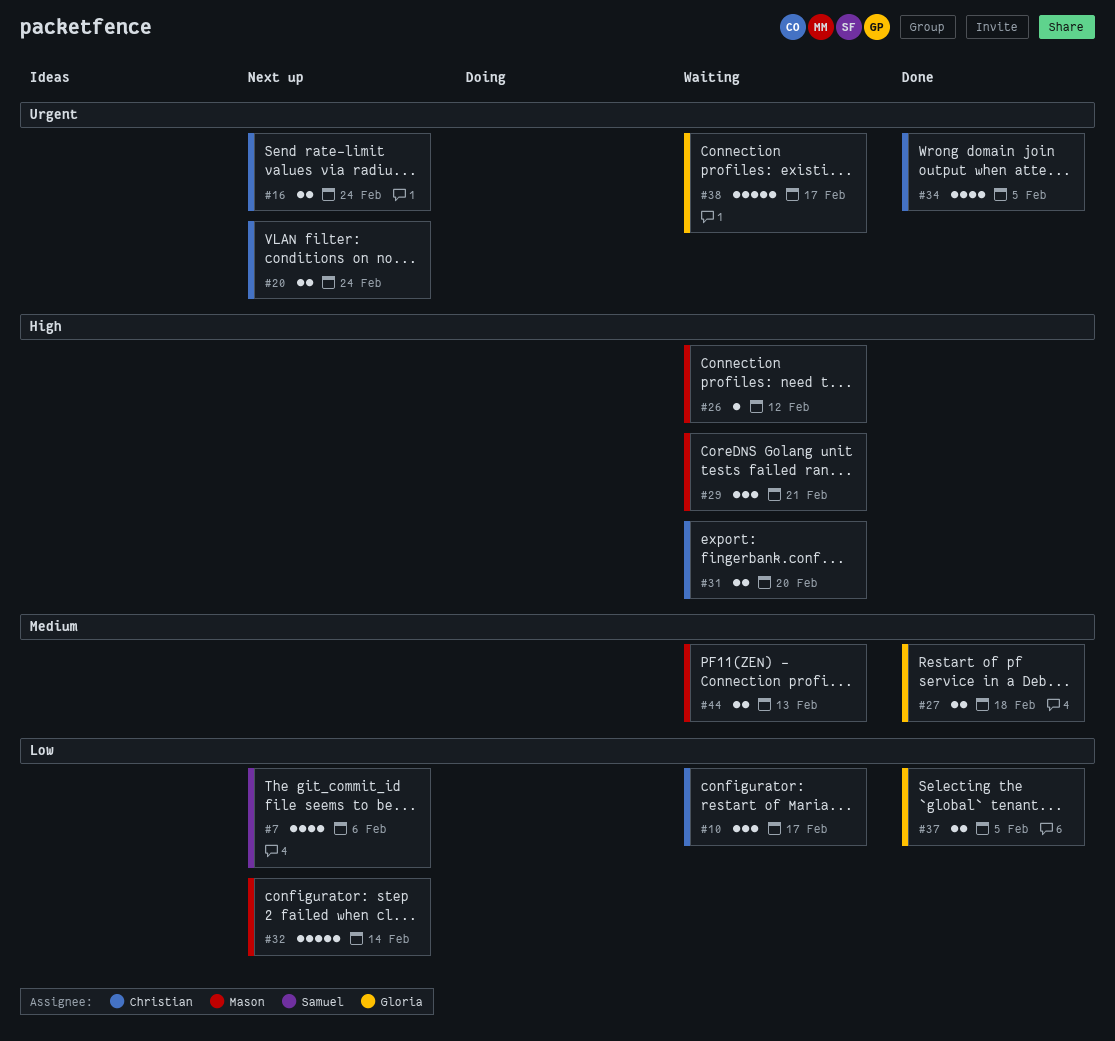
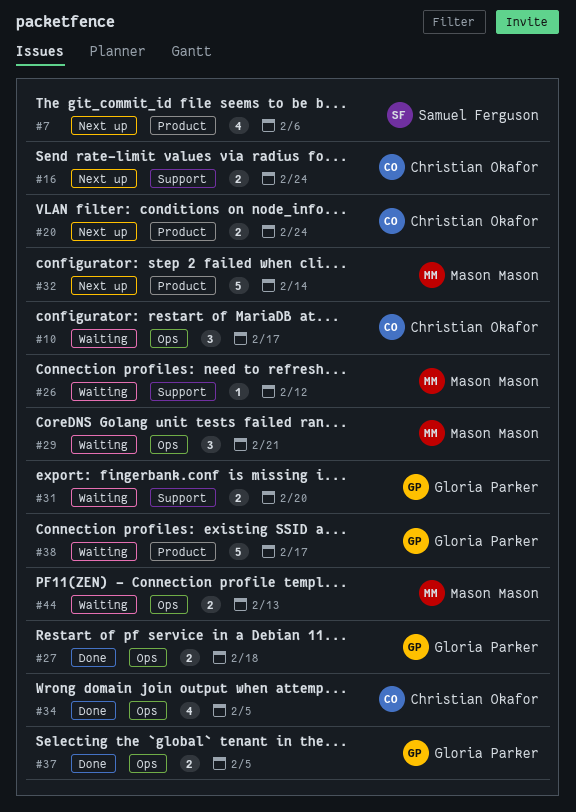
#31, owner: Christian Okafor -> Gloria Parker

